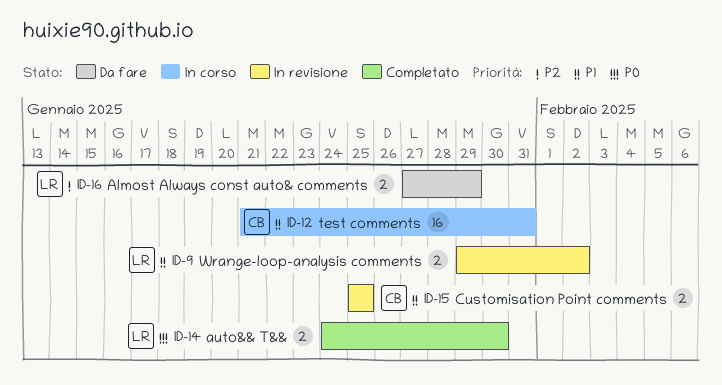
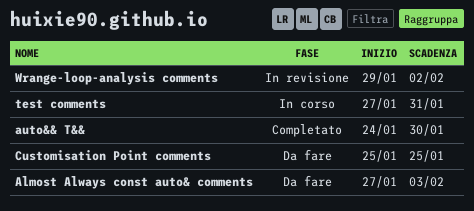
Almost Always const auto& comments, due: Jan 29 -> Feb 3
Customisation Point comments, status: In revisione -> Da fare
test comments, start: Jan 21 -> Jan 27

